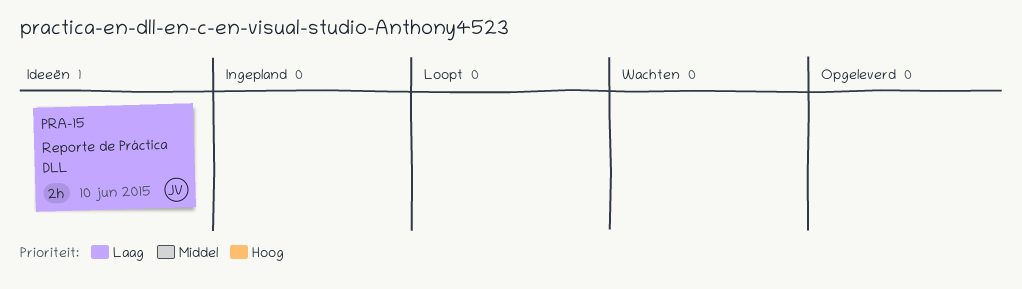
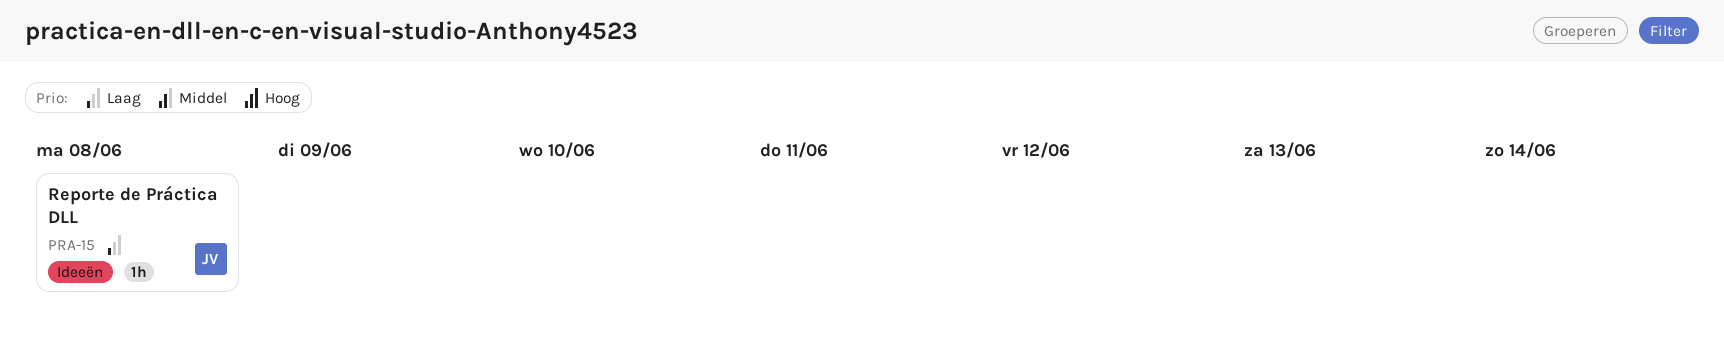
PRA-15, estimate: 2h -> 1h
PRA-15, due: Jun 10 -> Jun 8

